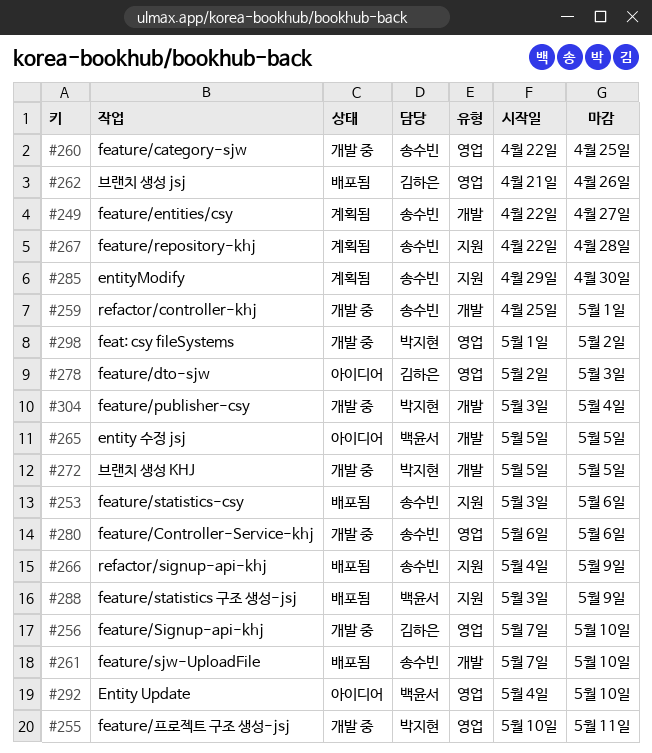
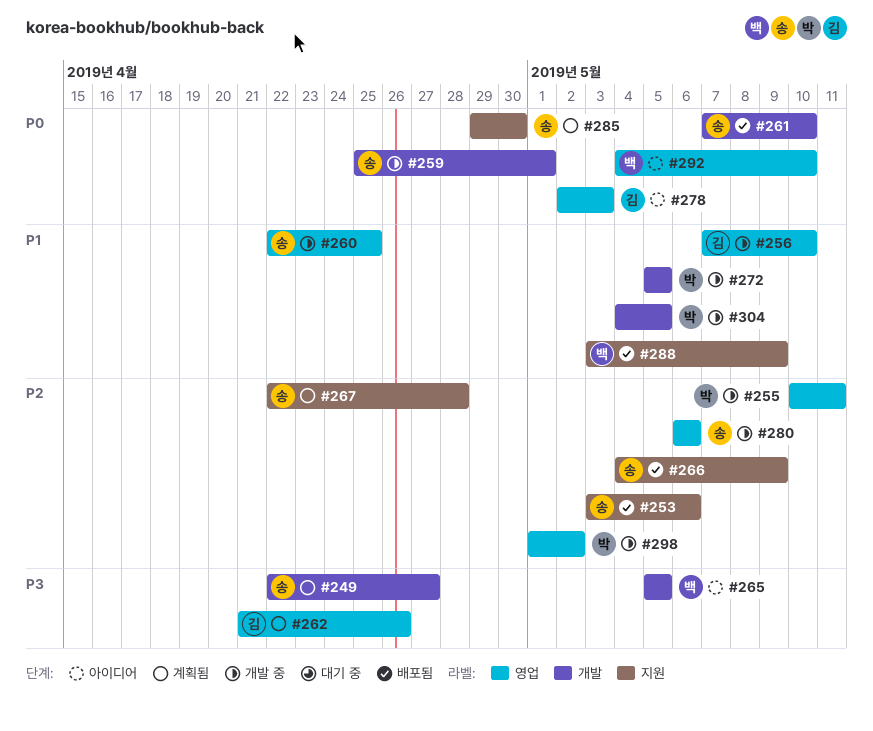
#262, status: 배포됨 -> 계획됨
#304, start: May 3 -> May 4
#304, due: May 4 -> May 5

